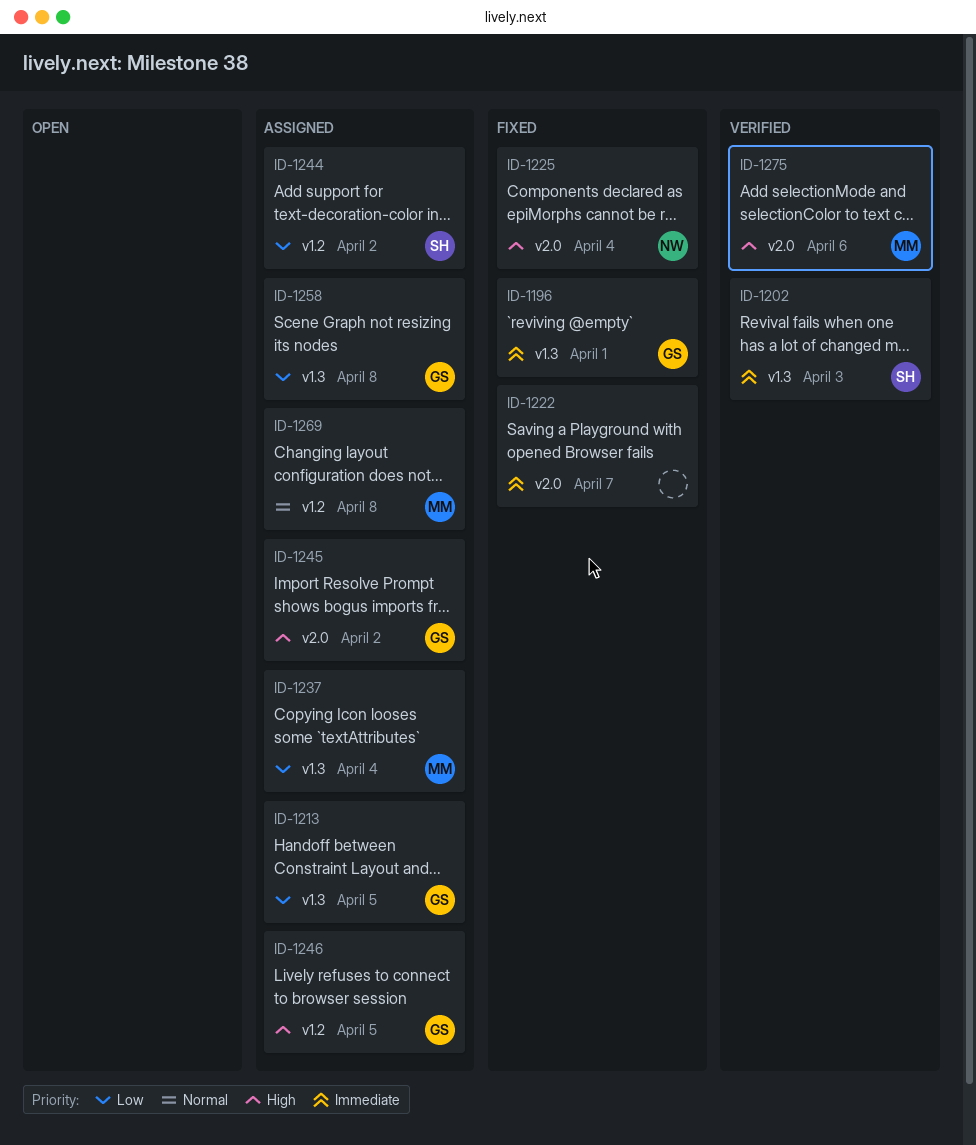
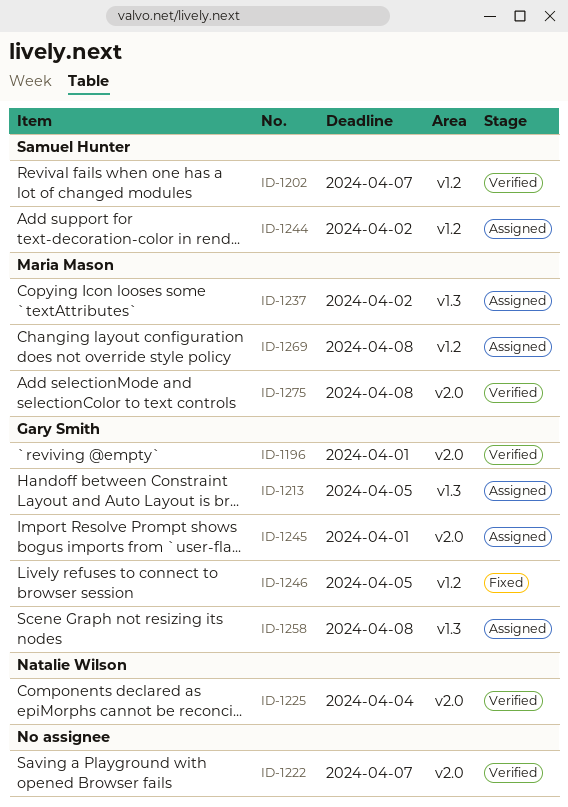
ID-1196, status: Fixed -> Verified
ID-1196, label: v1.3 -> v2.0
ID-1202, label: v1.3 -> v1.2
ID-1202, due: Apr 3 -> Apr 7
ID-1222, status: Fixed -> Verified
ID-1225, status: Fixed -> Verified
ID-1237, due: Apr 4 -> Apr 2
ID-1245, due: Apr 2 -> Apr 1
ID-1246, status: Assigned -> Fixed
ID-1275, due: Apr 6 -> Apr 8

